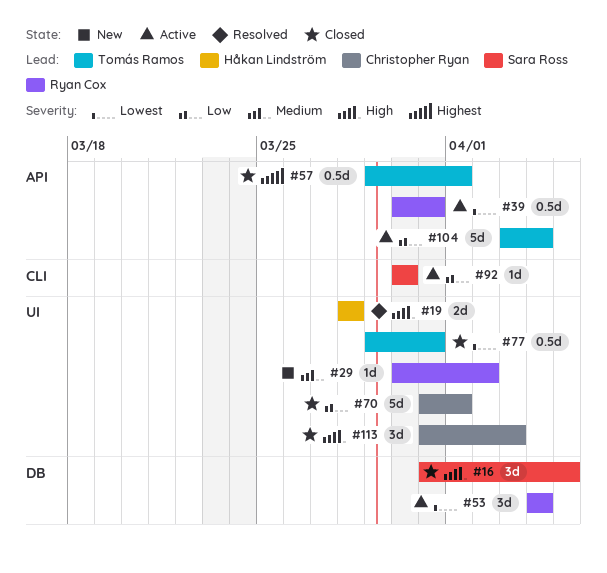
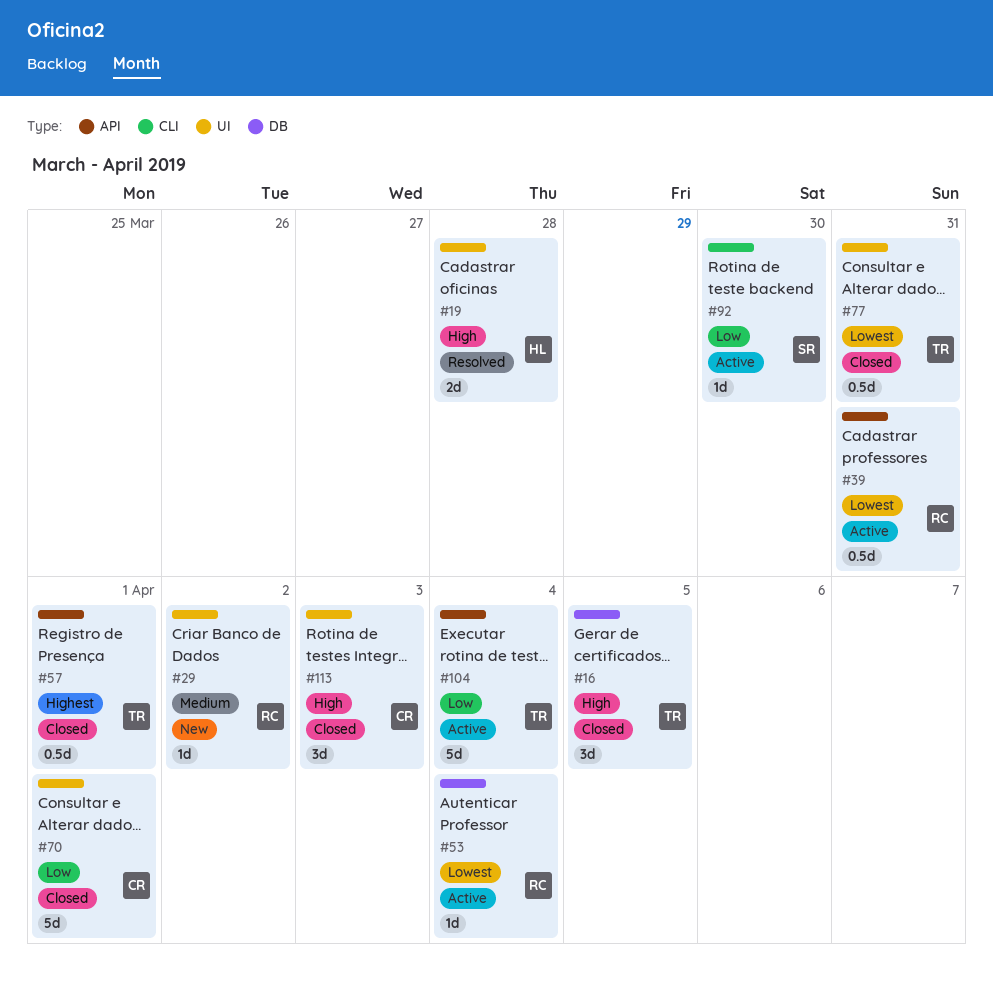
#16, owner: Sara Ross -> Tomás Ramos
#53, estimate: 3d -> 1d

